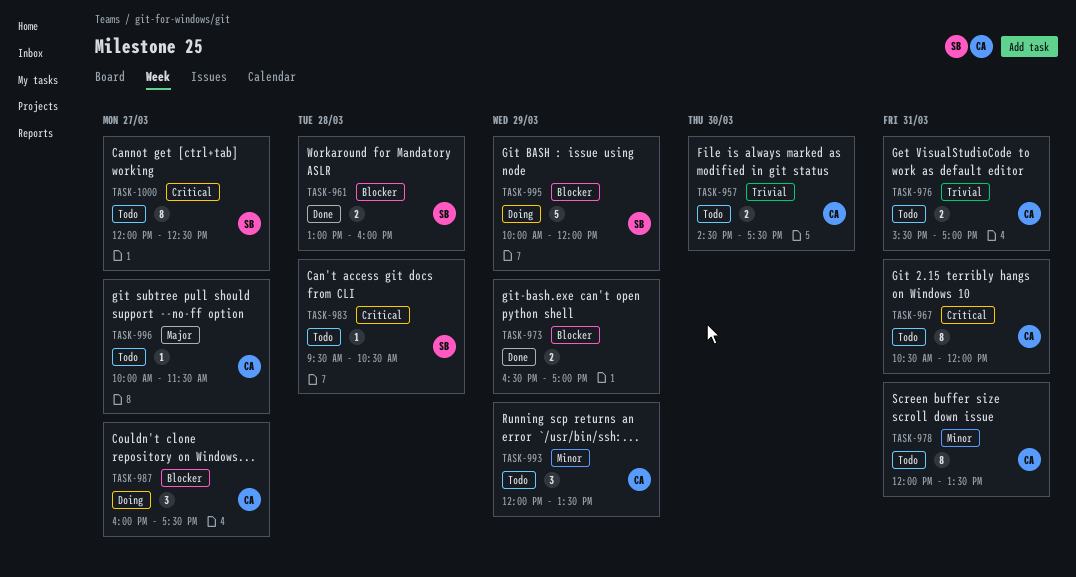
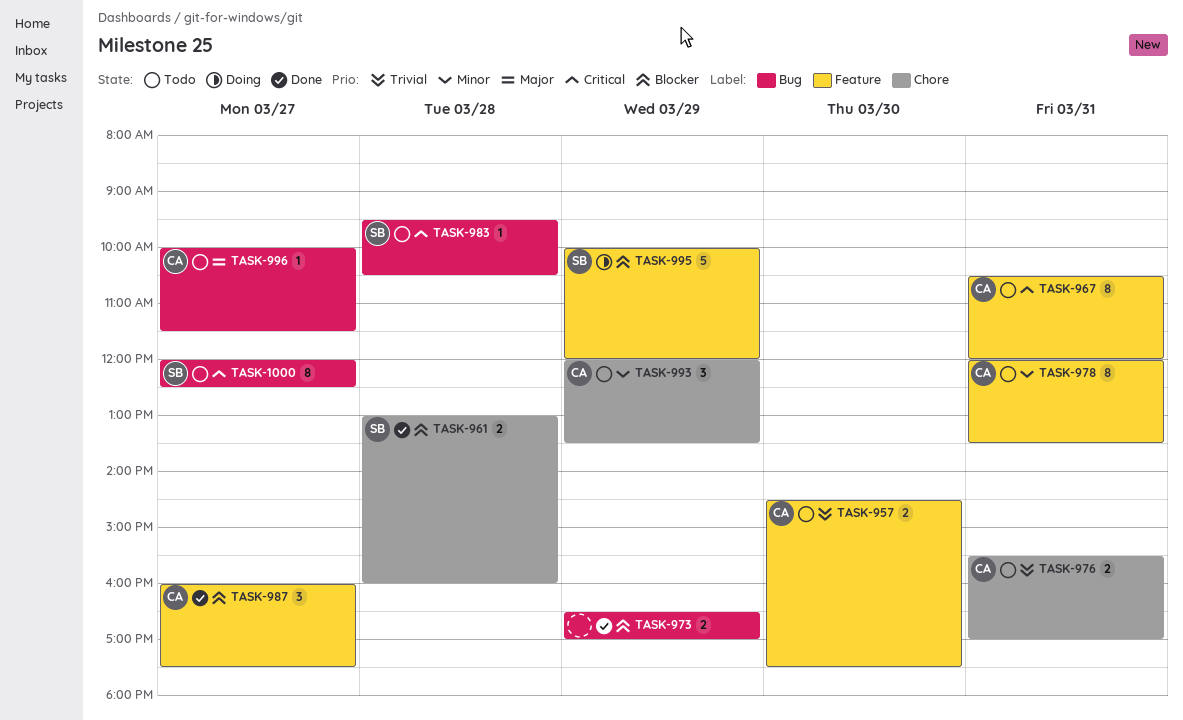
TASK-987, status: Doing -> Done

